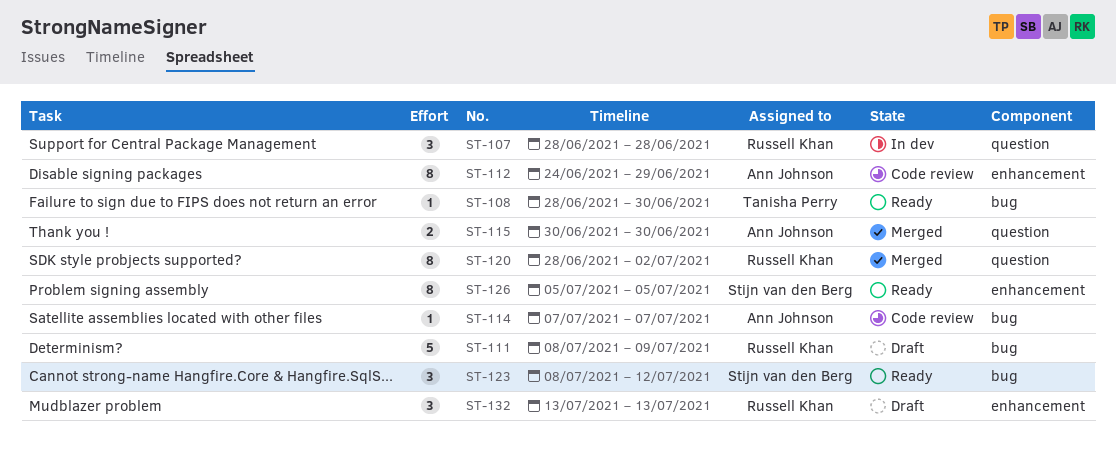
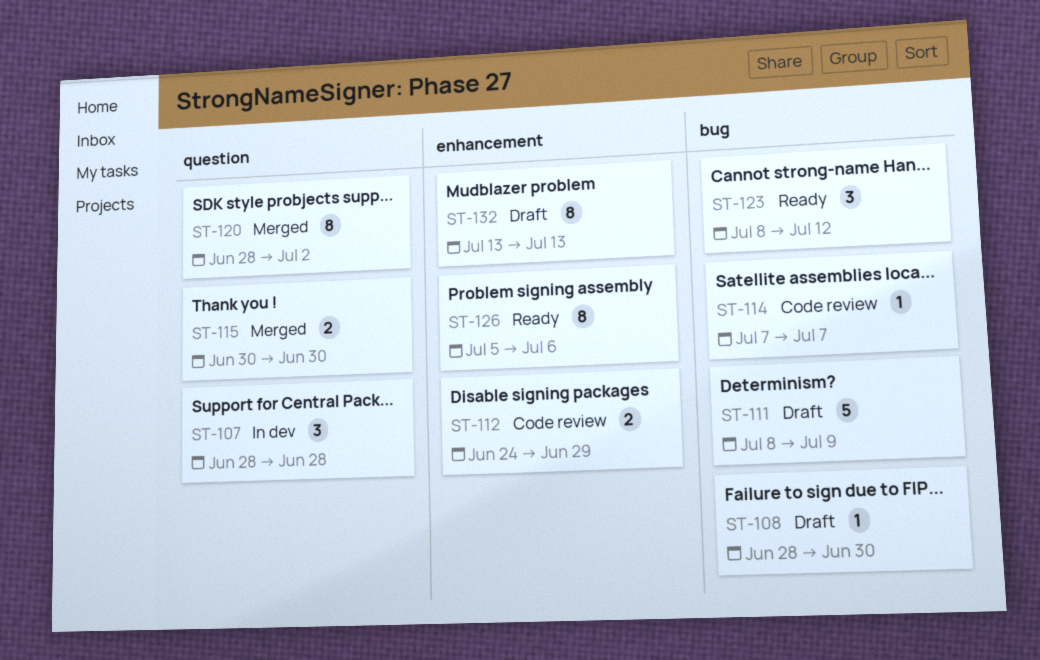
ST-108, status: Ready -> Draft
ST-112, estimate: 8 -> 2
ST-126, due: Jul 5 -> Jul 6
ST-132, estimate: 3 -> 8

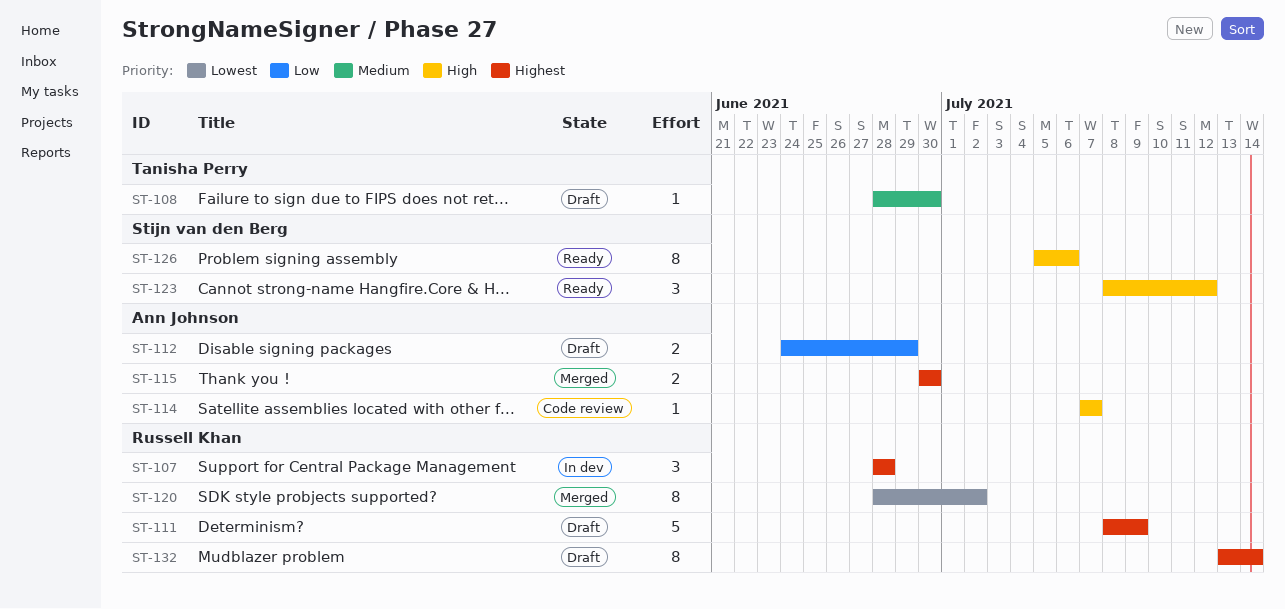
ST-112, status: Code review -> Draft
ST-132, due: Jul 13 -> Jul 14

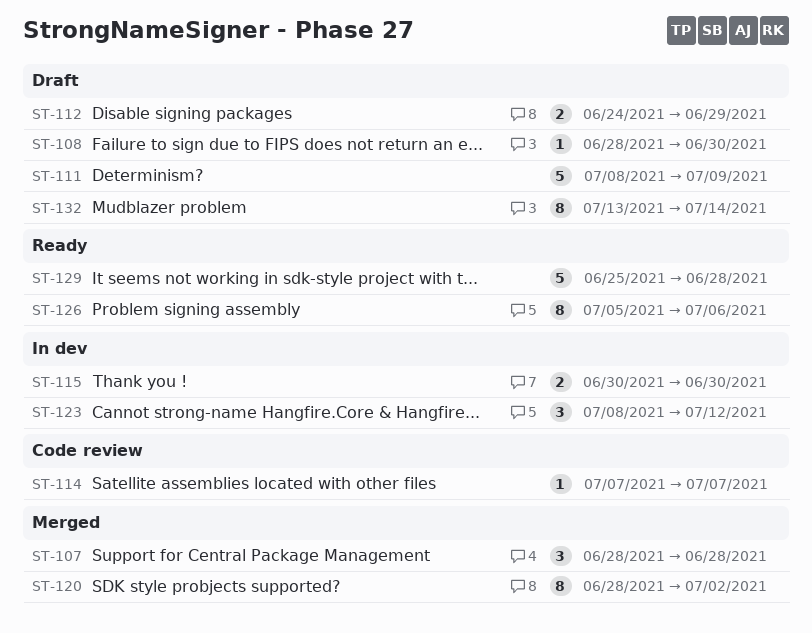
ST-107, status: In dev -> Merged
ST-115, status: Merged -> In dev
ST-123, status: Ready -> In dev
ST-129: none -> present

